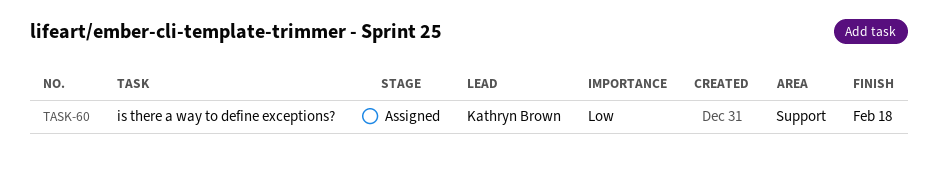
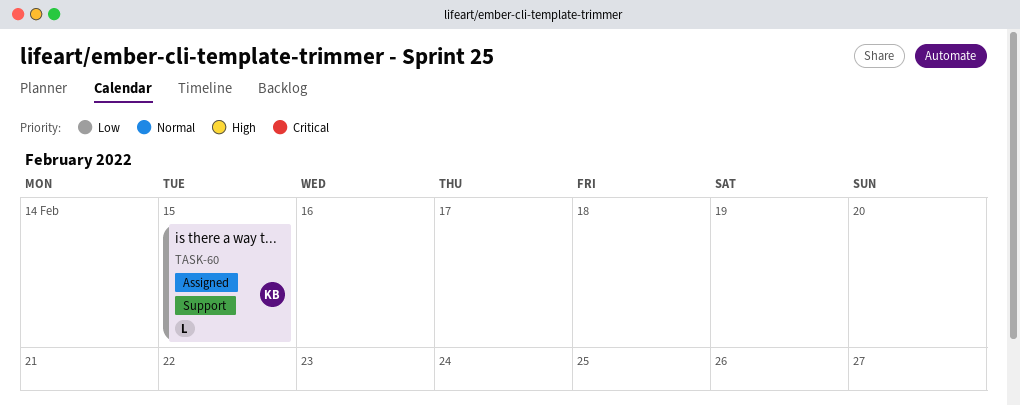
TASK-60, due: Feb 18 -> Feb 15

